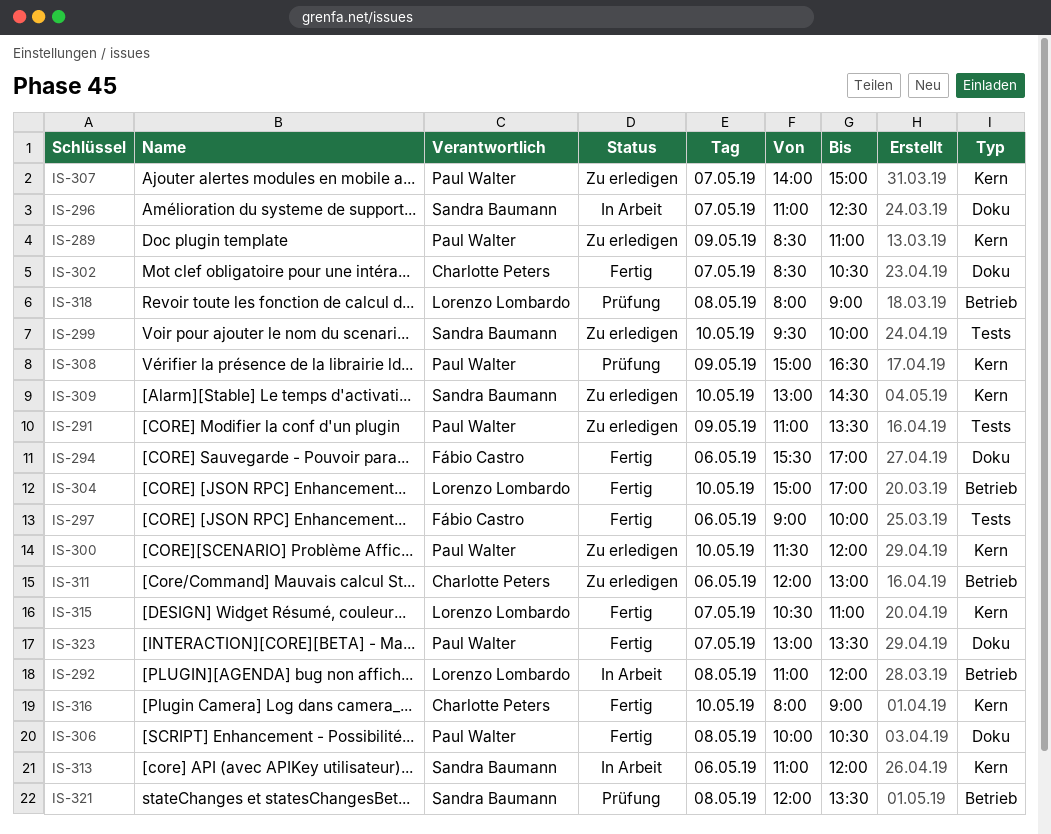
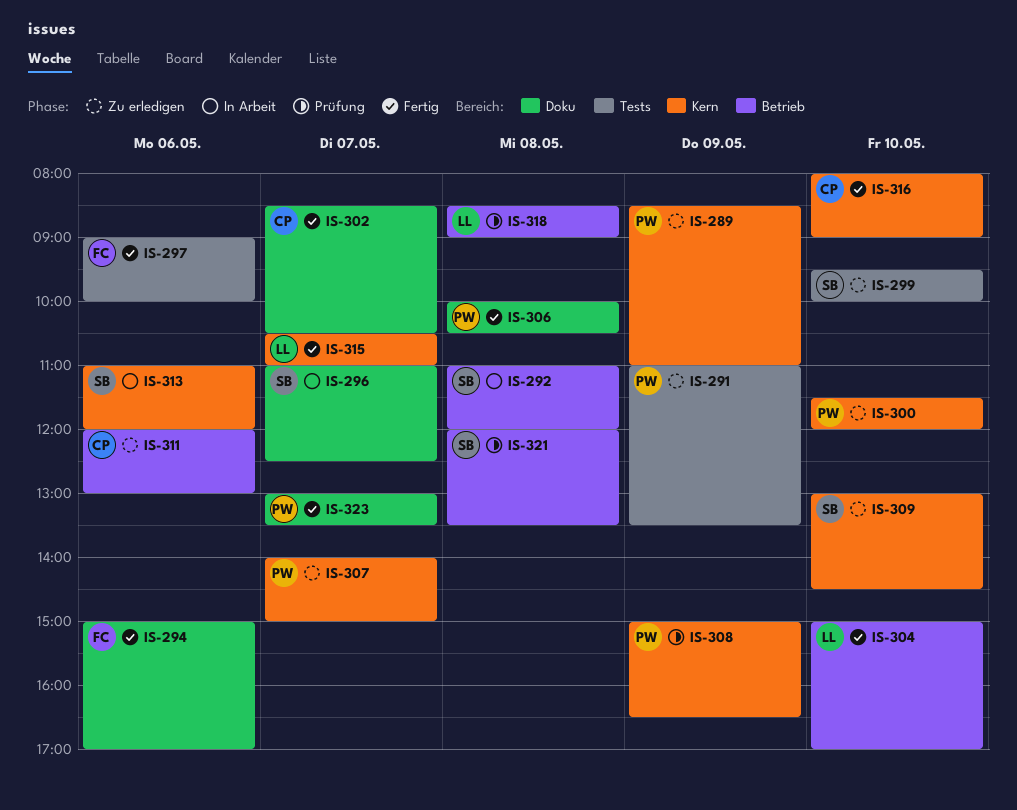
IS-292, owner: Lorenzo Lombardo -> Sandra Baumann
IS-294, begins: 15:30 -> 15:00
IS-318, begins: 08:00 -> 08:30

